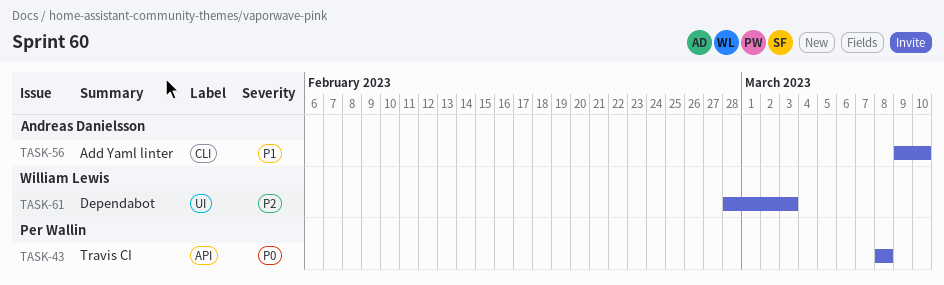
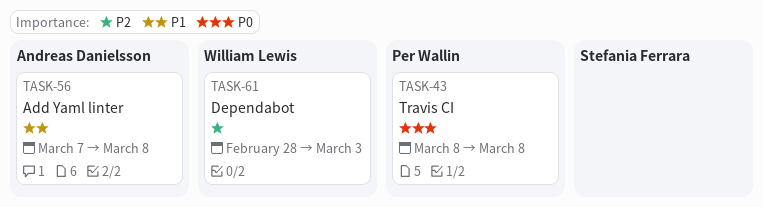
TASK-56, start: Mar 9 -> Mar 7
TASK-56, due: Mar 10 -> Mar 8

